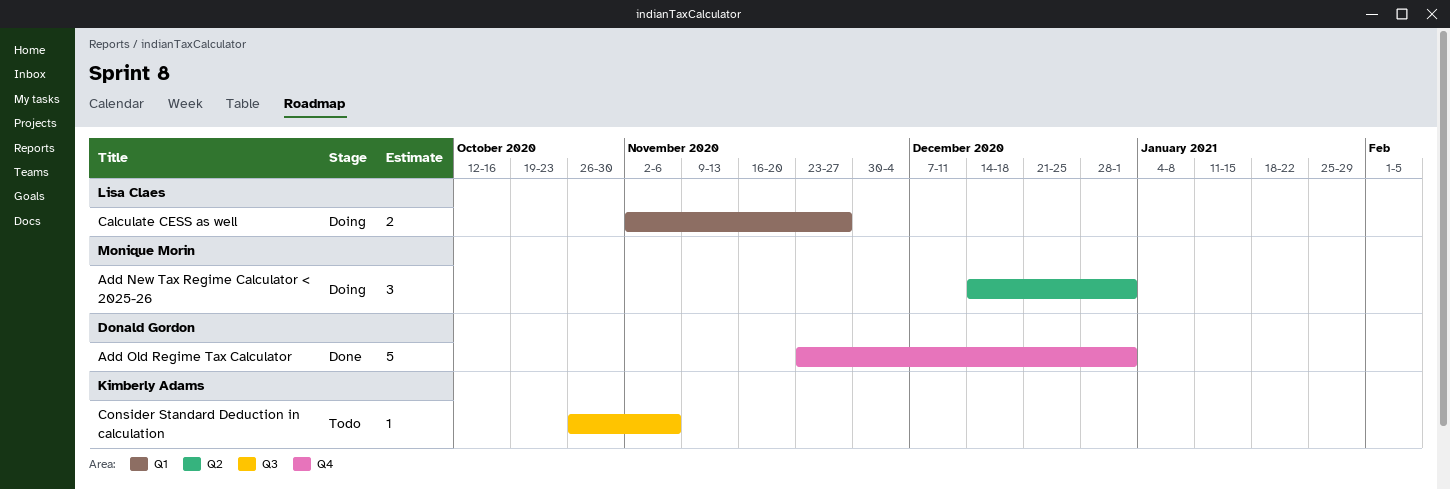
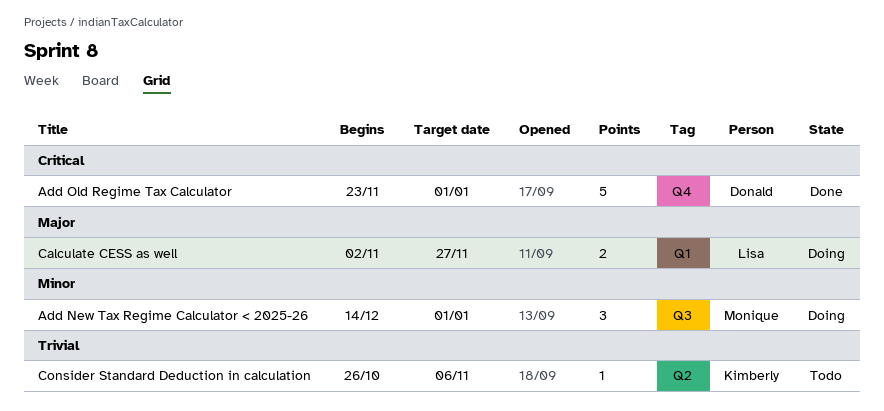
Add New Tax Regime Calculator < 2025-26, label: Q2 -> Q3
Consider Standard Deduction in calculation, label: Q3 -> Q2

